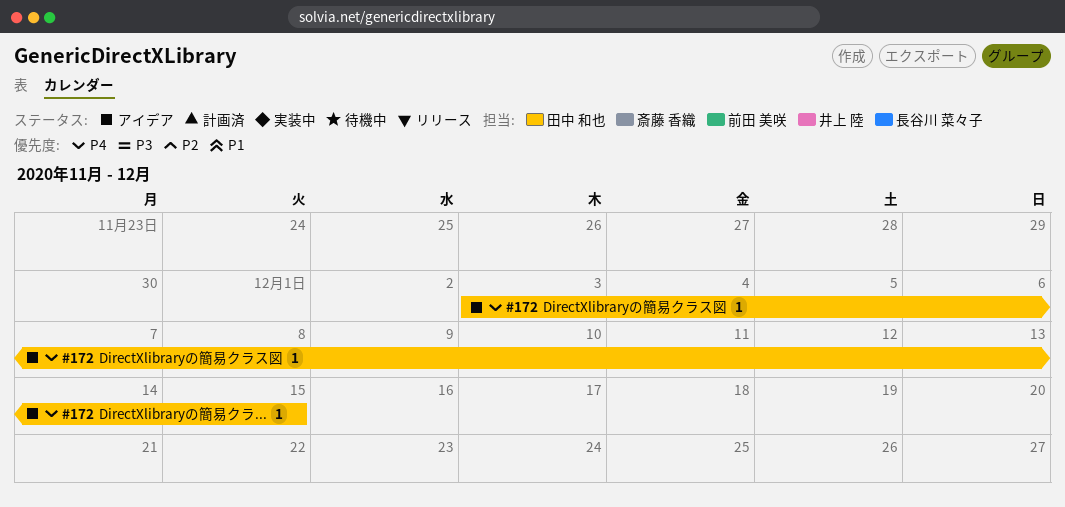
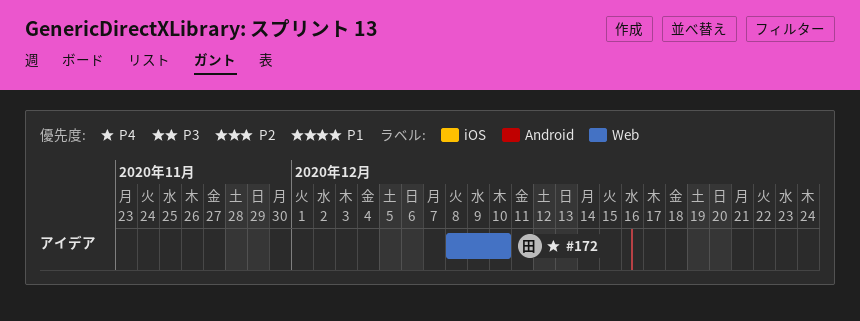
#172, start: Dec 3 -> Dec 8
#172, due: Dec 15 -> Dec 10

